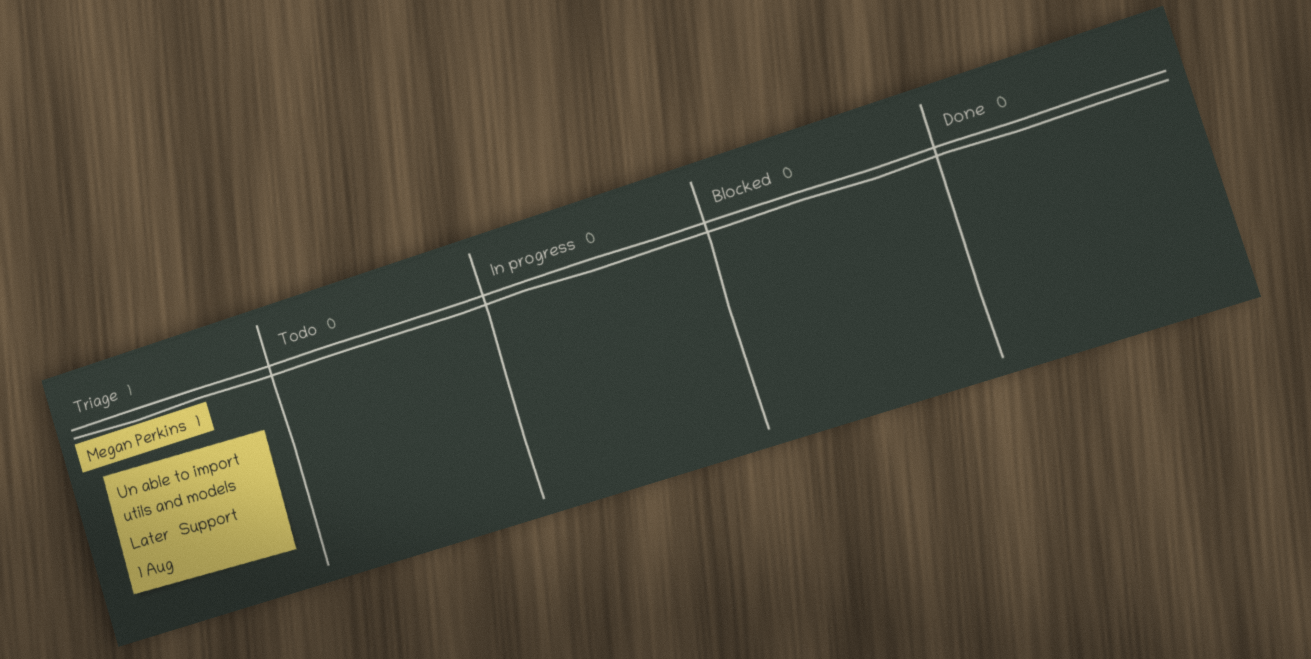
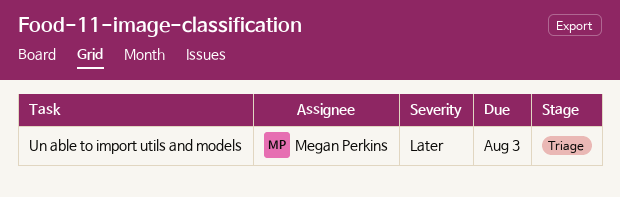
Un able to import utils and models, due: Aug 1 -> Aug 3

